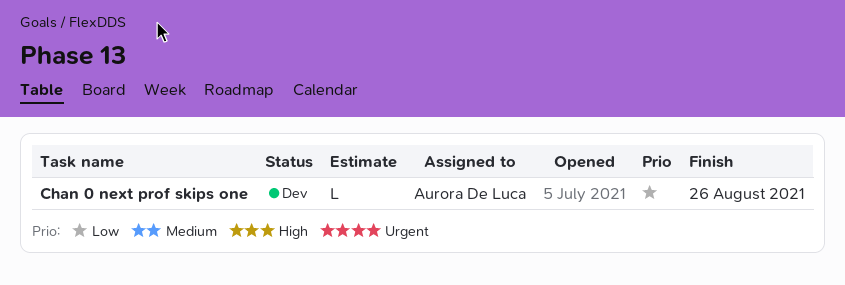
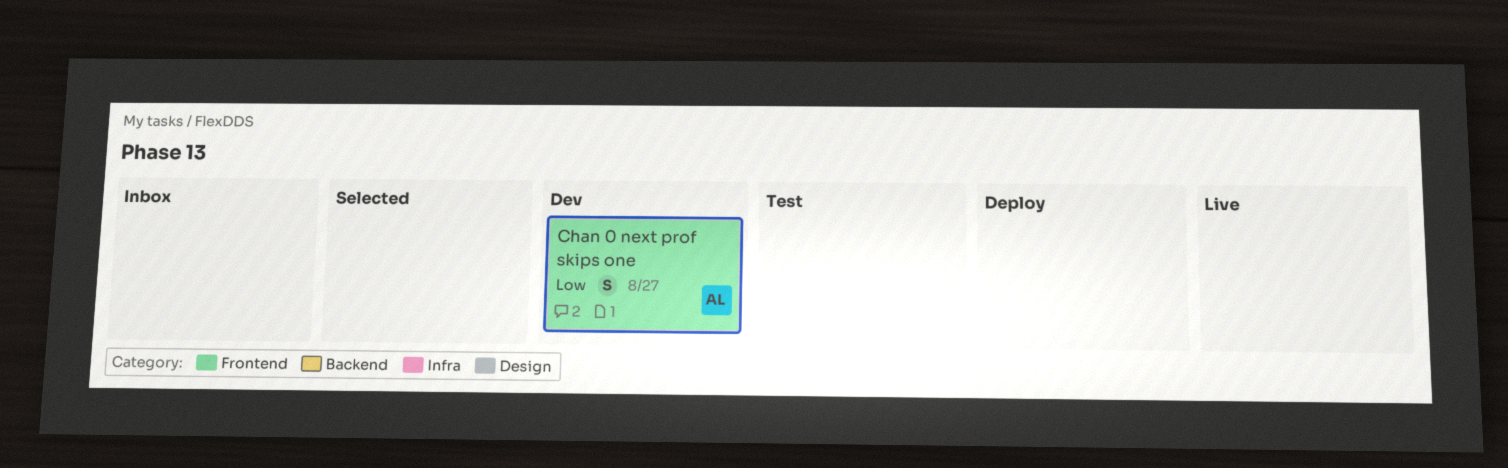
Chan 0 next prof skips one, estimate: L -> S
Chan 0 next prof skips one, due: Aug 26 -> Aug 27

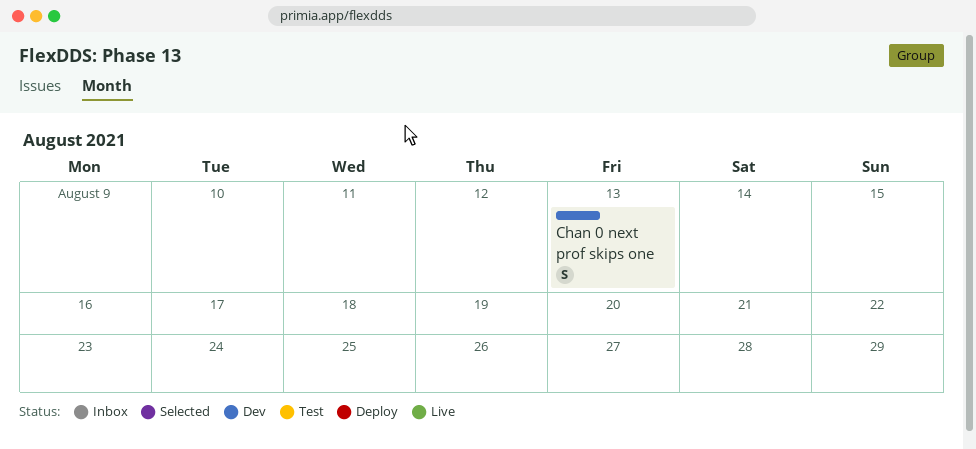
Chan 0 next prof skips one, due: Aug 27 -> Aug 13

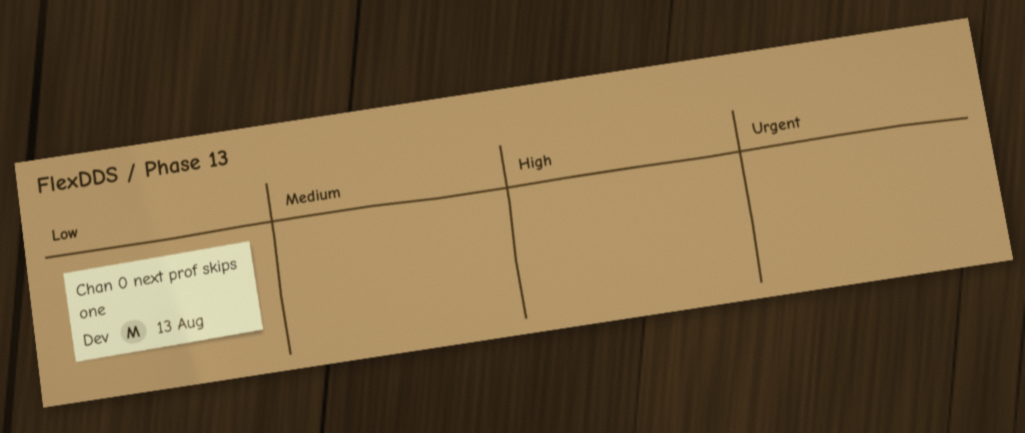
Chan 0 next prof skips one, estimate: S -> M

